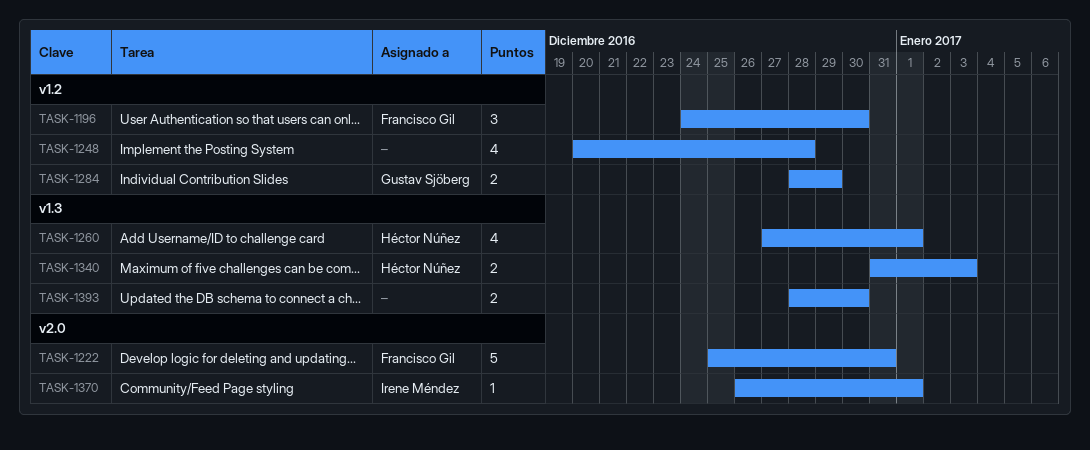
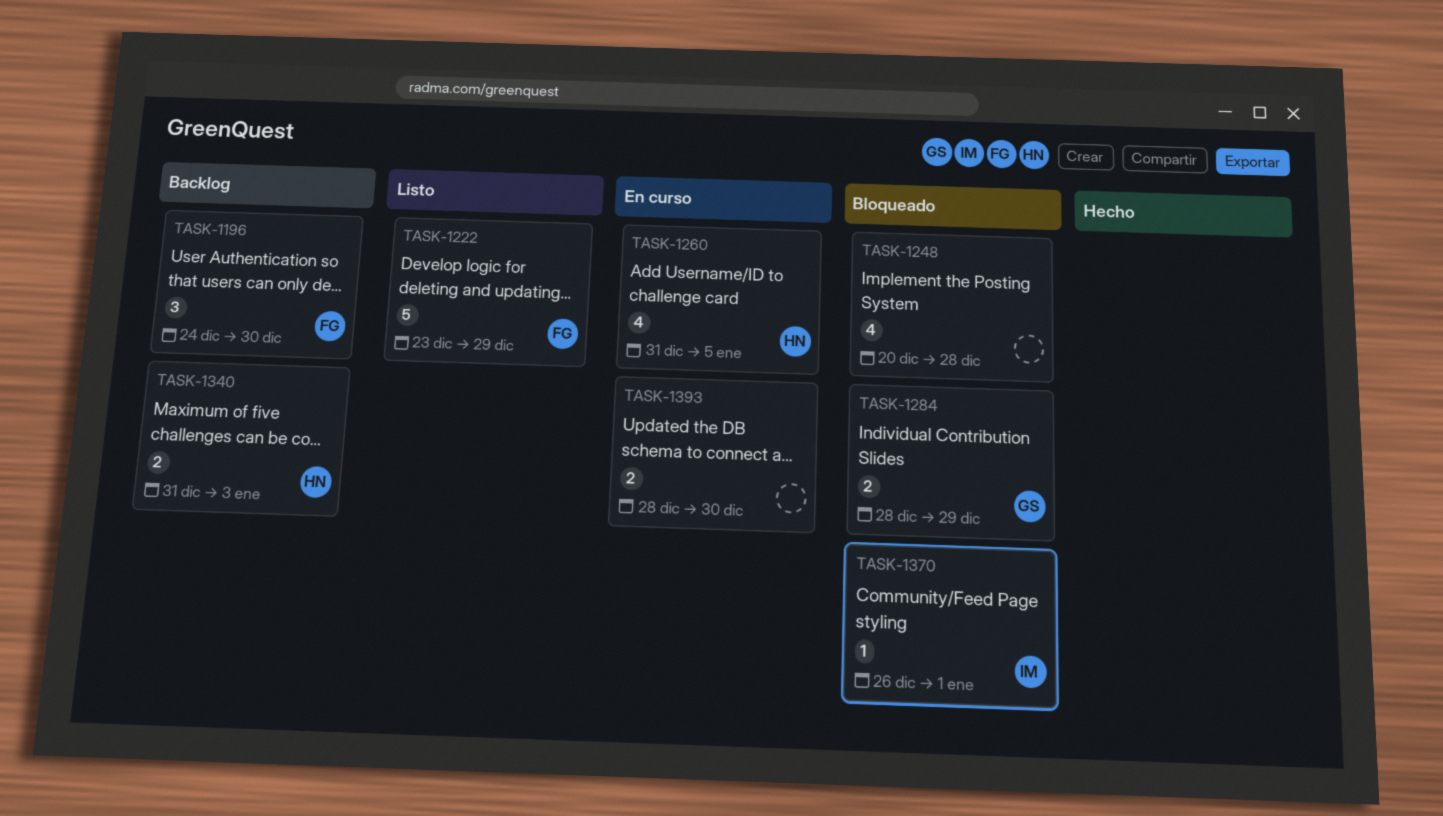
TASK-1222, start: Dec 25 -> Dec 23
TASK-1222, due: Dec 31 -> Dec 29
TASK-1260, start: Dec 27 -> Dec 31
TASK-1260, due: Jan 1 -> Jan 5

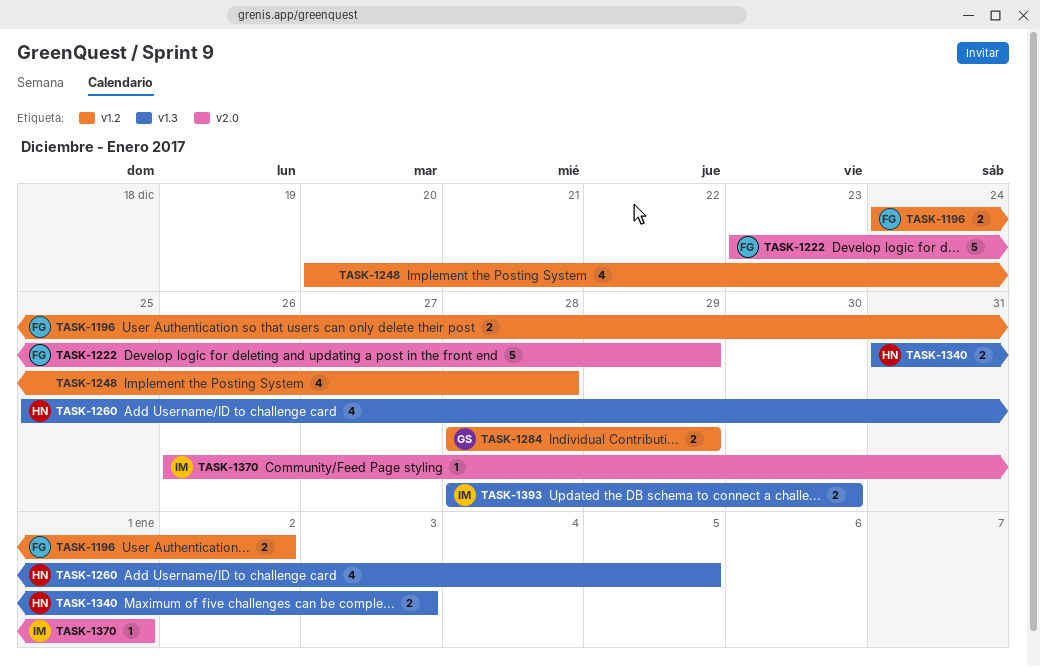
TASK-1196, estimate: 3 -> 2
TASK-1196, due: Dec 30 -> Jan 2
TASK-1260, start: Dec 31 -> Dec 25
TASK-1393, owner: none -> IM

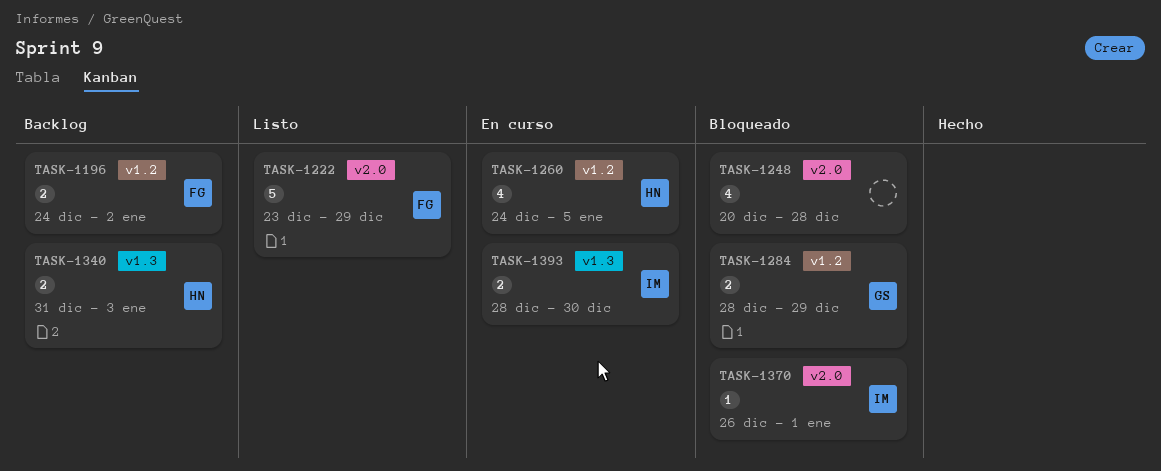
TASK-1248, label: v1.2 -> v2.0
TASK-1260, label: v1.3 -> v1.2
TASK-1260, start: Dec 25 -> Dec 24

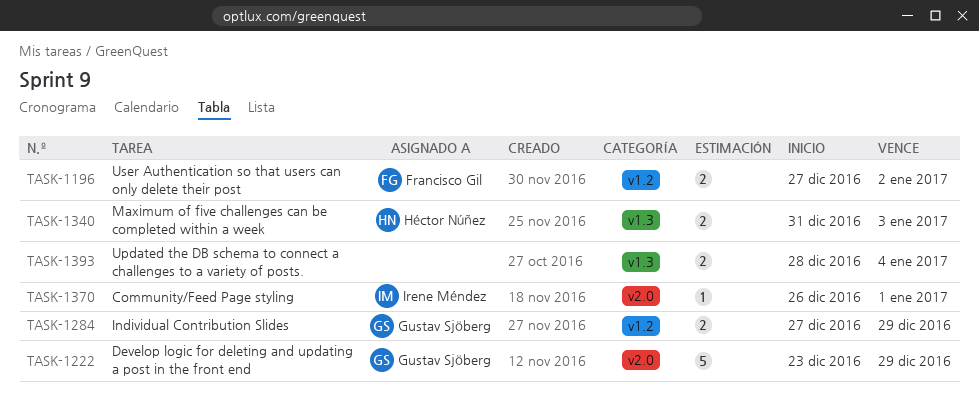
TASK-1196, start: Dec 24 -> Dec 27
TASK-1222, owner: Francisco Gil -> Gustav Sjöberg
TASK-1248: present -> none
TASK-1260: present -> none
TASK-1284, start: Dec 28 -> Dec 27
TASK-1393, owner: Irene Méndez -> none
TASK-1393, due: Dec 30 -> Jan 4

